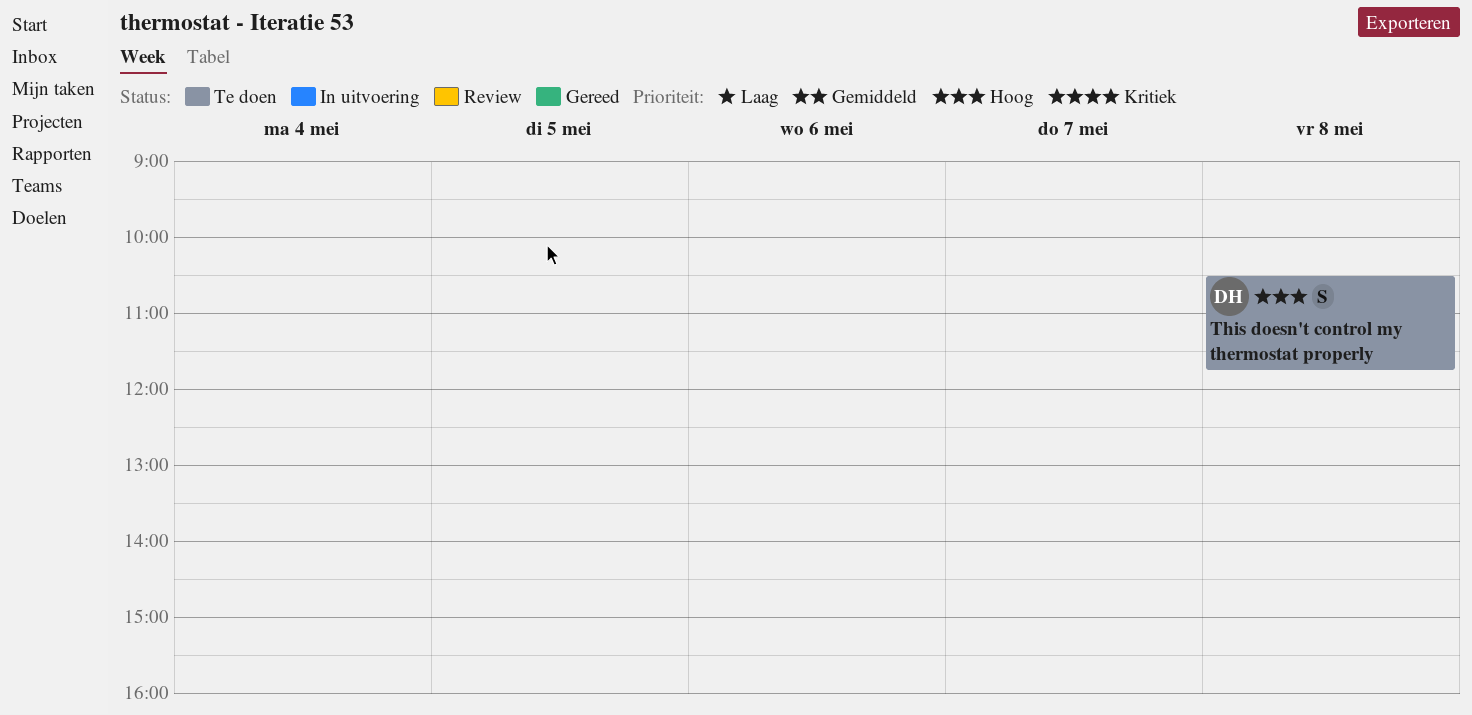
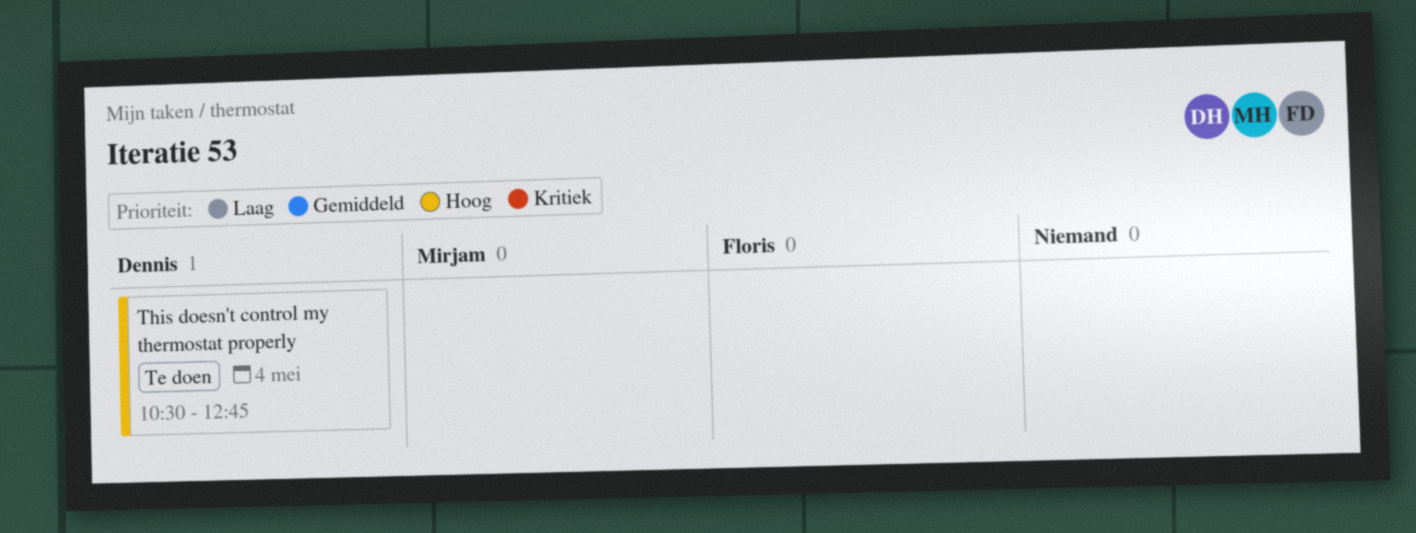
This doesn't control my thermostat properly, day: May 8 -> May 4
This doesn't control my thermostat properly, ends: 11:45 -> 12:45

